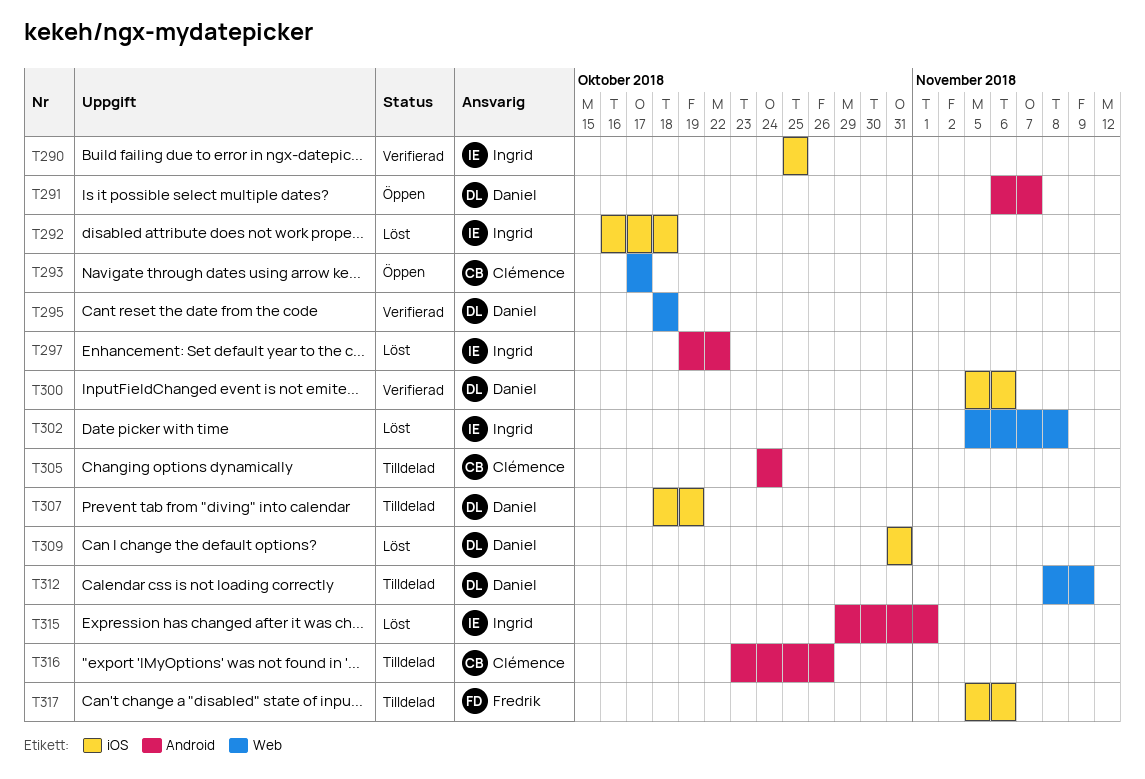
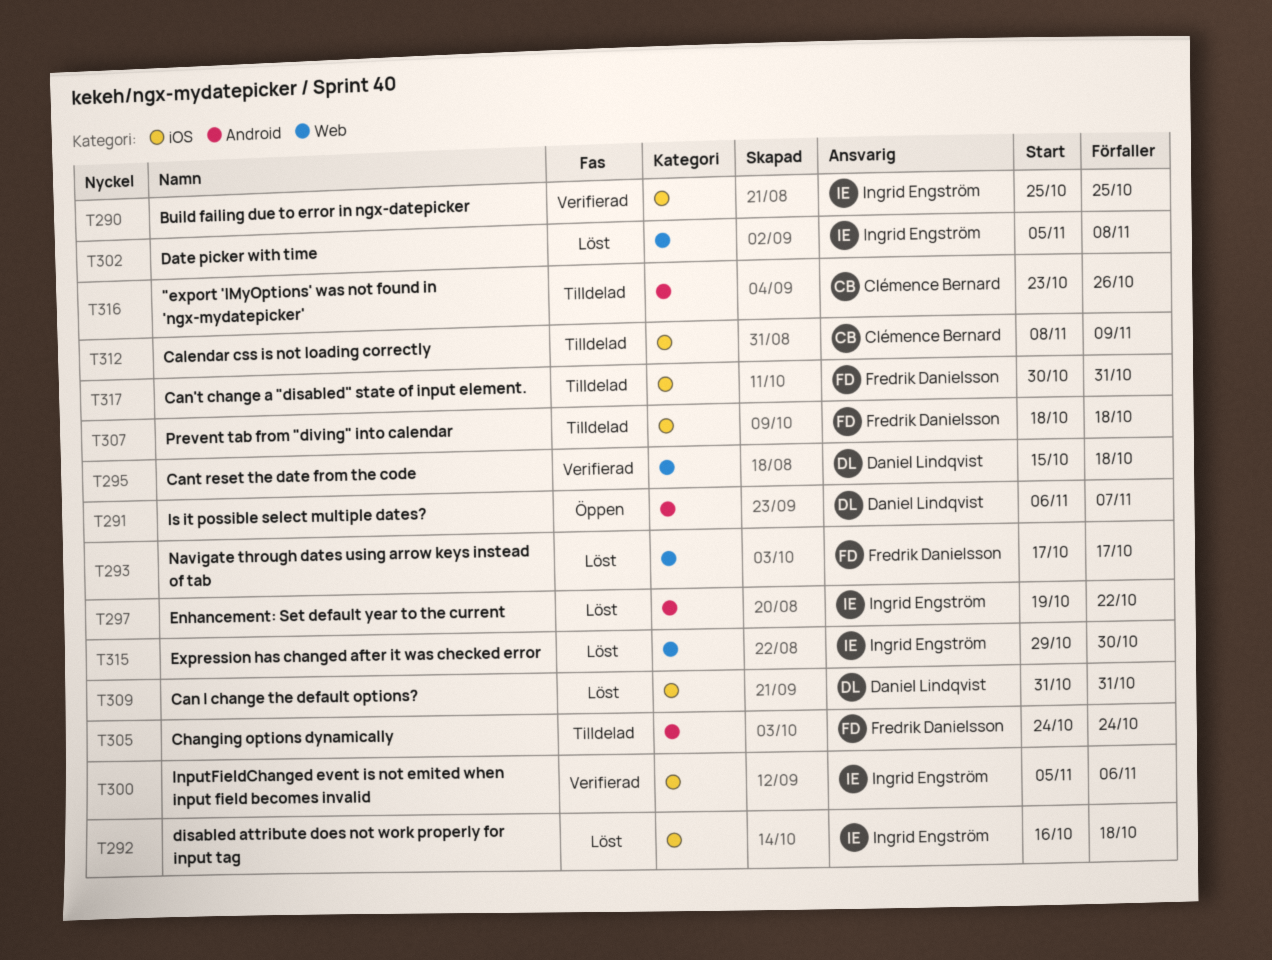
T293, status: Öppen -> Löst
T293, owner: Clémence Bernard -> Fredrik Danielsson
T295, start: Oct 18 -> Oct 15
T300, owner: Daniel Lindqvist -> Ingrid Engström
T305, owner: Clémence Bernard -> Fredrik Danielsson
T307, owner: Daniel Lindqvist -> Fredrik Danielsson
T307, due: Oct 19 -> Oct 18
T312, owner: Daniel Lindqvist -> Clémence Bernard
T312, label: Web -> iOS
T315, label: Android -> Web
T315, due: Nov 1 -> Oct 30
T317, start: Nov 5 -> Oct 30
T317, due: Nov 6 -> Oct 31

